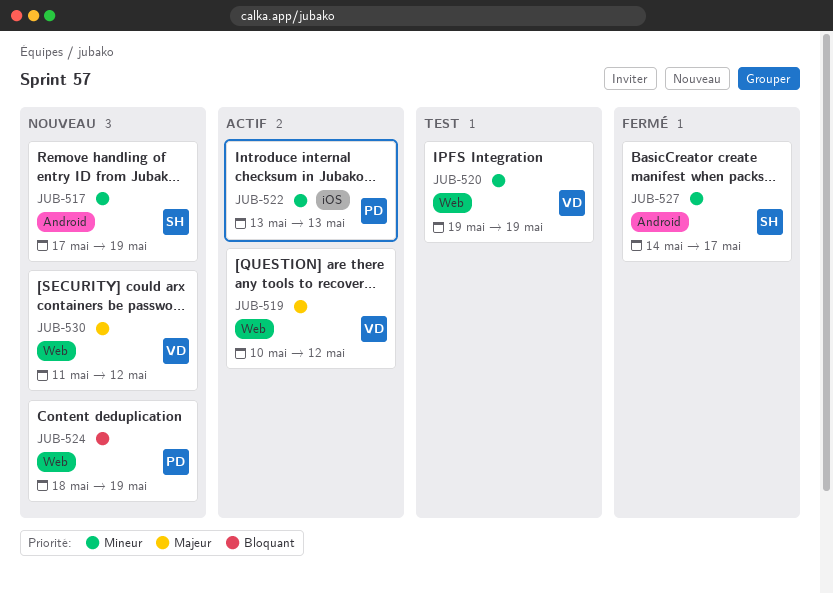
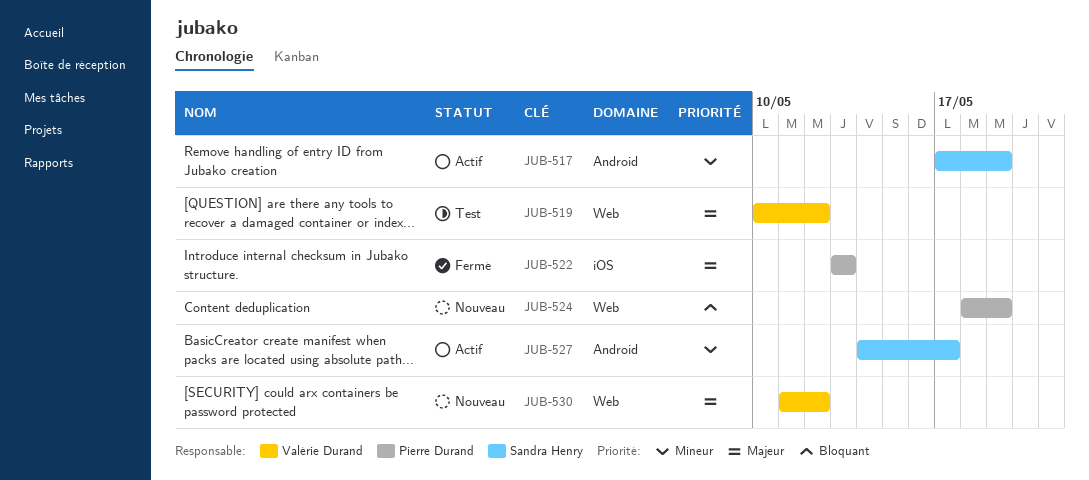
JUB-517, status: Nouveau -> Actif
JUB-519, status: Actif -> Test
JUB-520: present -> none
JUB-522, status: Actif -> Fermé
JUB-522, priority: Mineur -> Majeur
JUB-527, status: Fermé -> Actif

